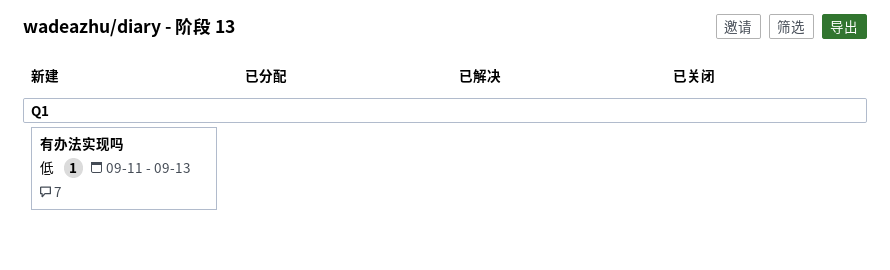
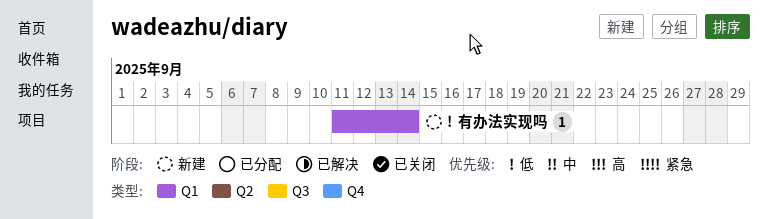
有办法实现吗, due: Sep 13 -> Sep 14

